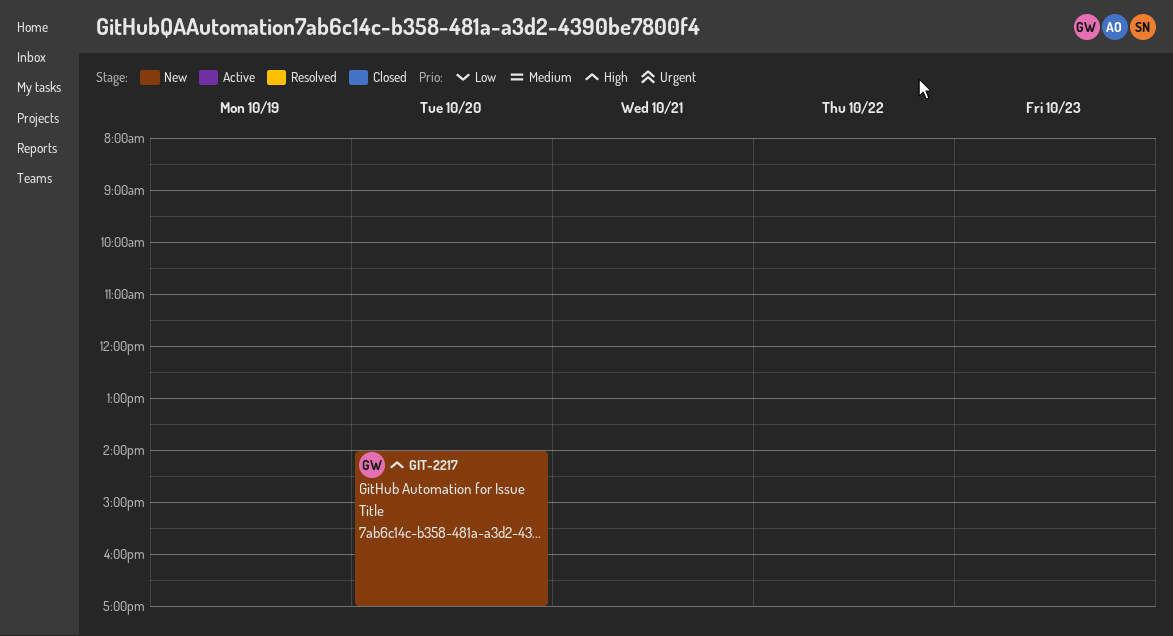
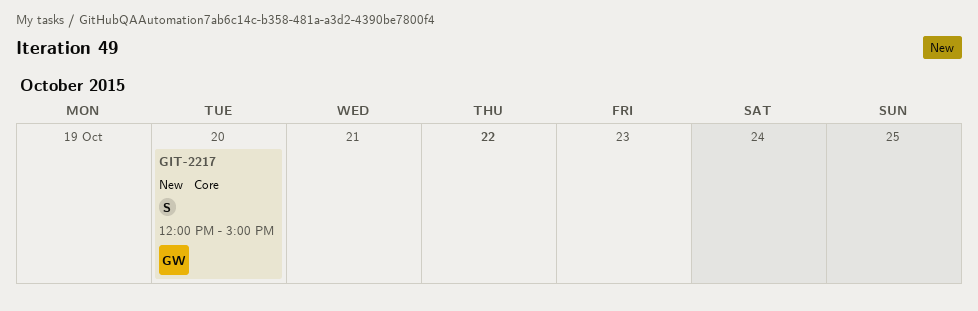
GIT-2217, begins: 14:00 -> 12:00
GIT-2217, ends: 17:00 -> 15:00

